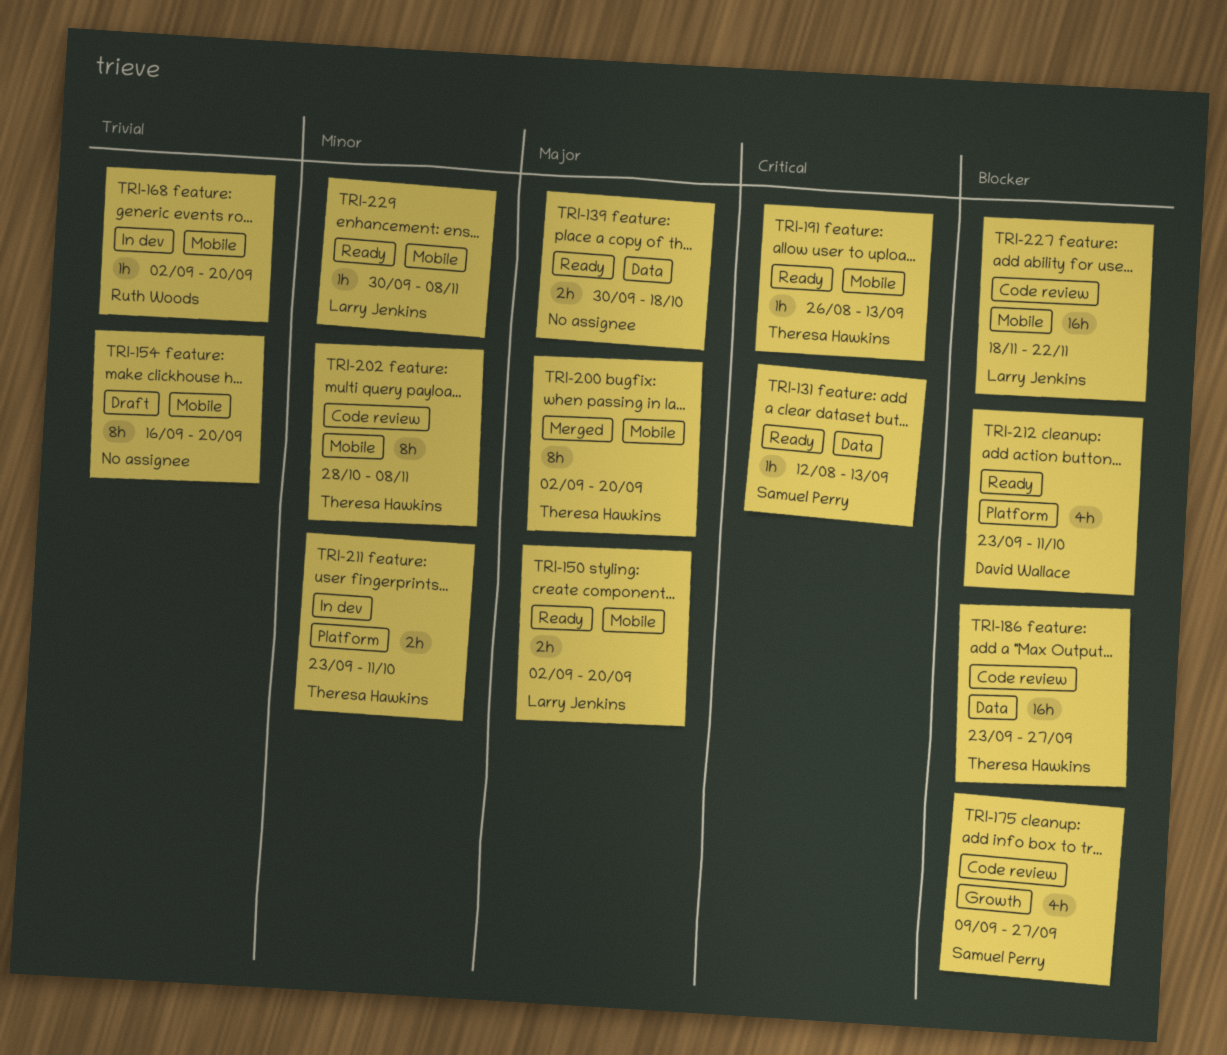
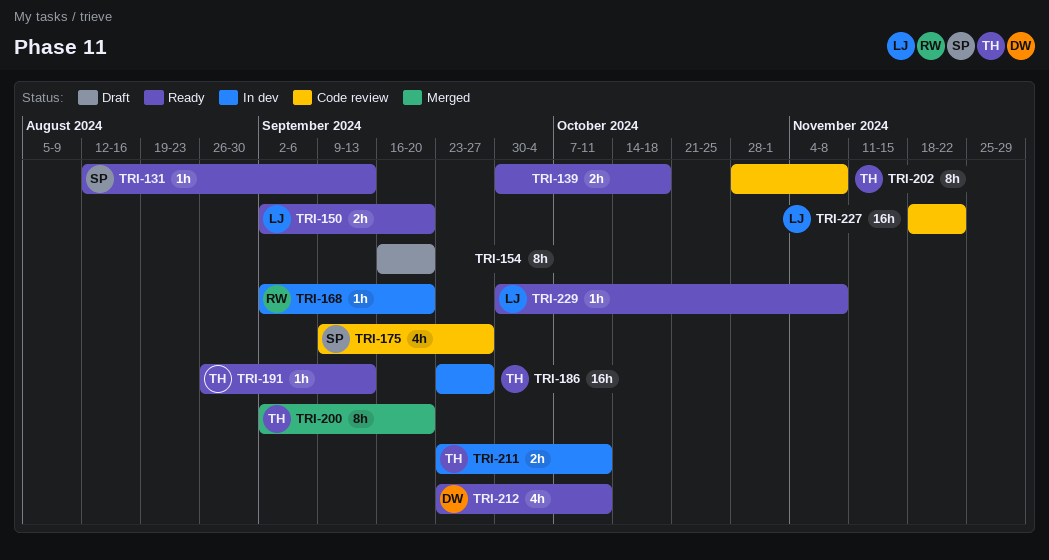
TRI-186, status: Code review -> In dev

